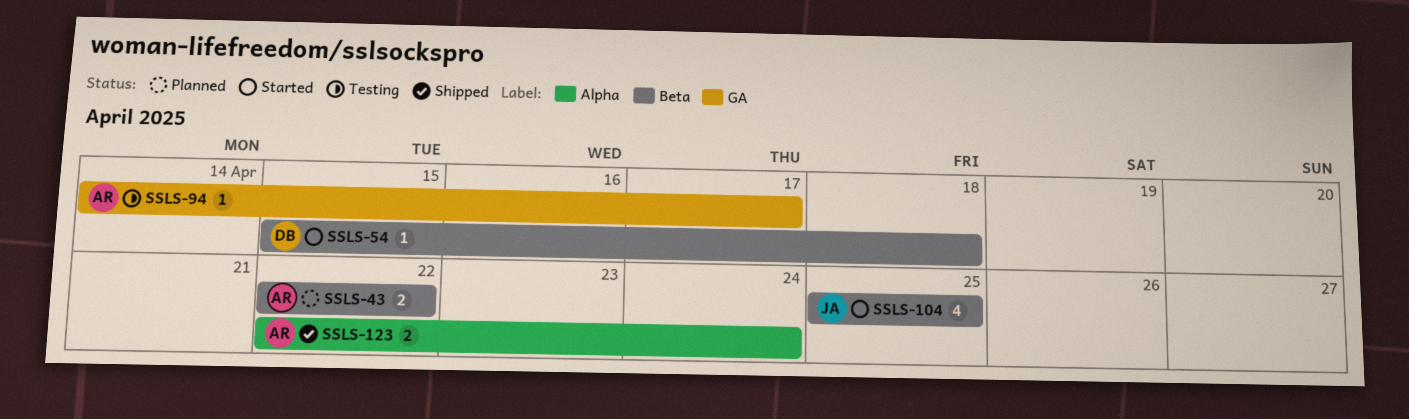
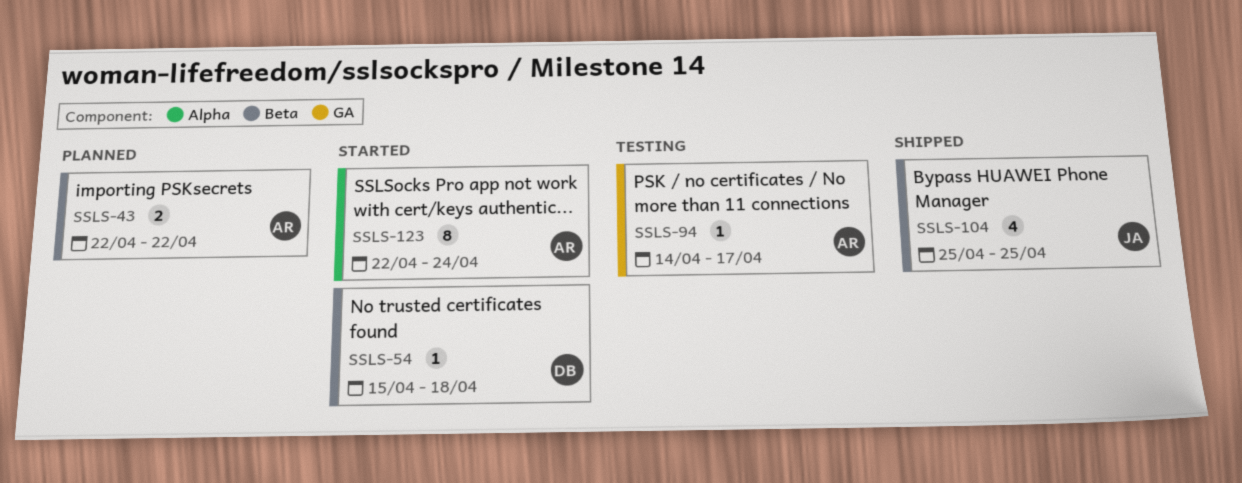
SSLS-104, status: Started -> Shipped
SSLS-123, status: Shipped -> Started
SSLS-123, estimate: 2 -> 8

